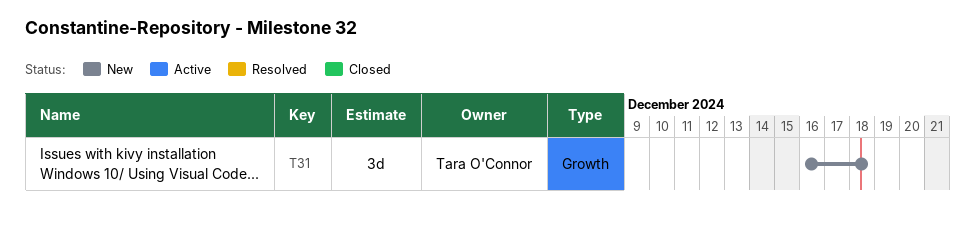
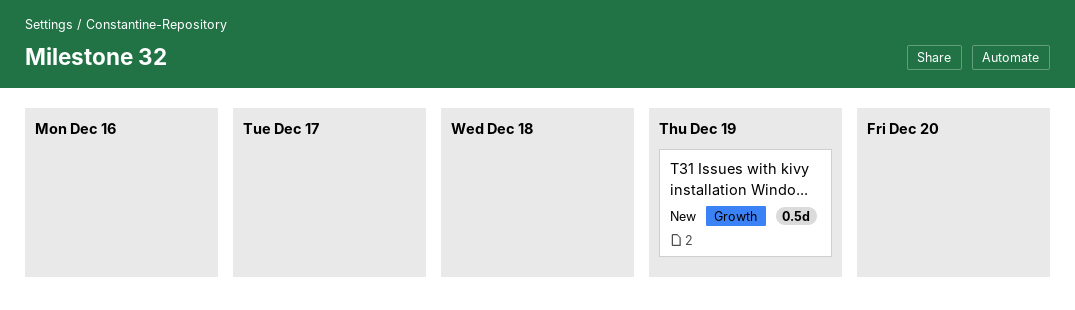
T31, estimate: 3d -> 0.5d
T31, due: Dec 18 -> Dec 19

